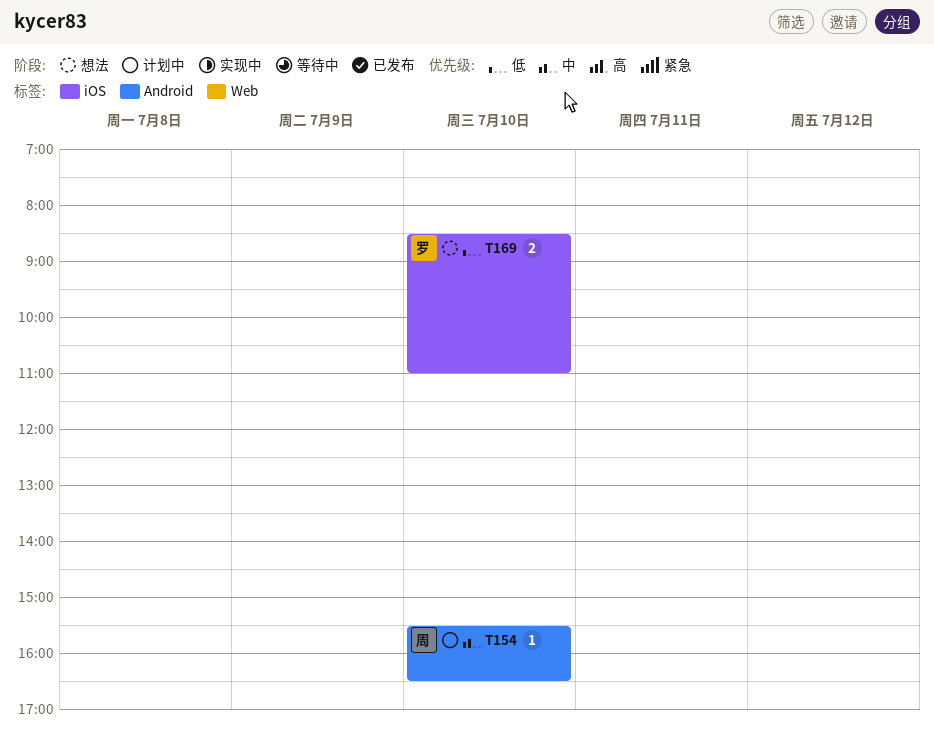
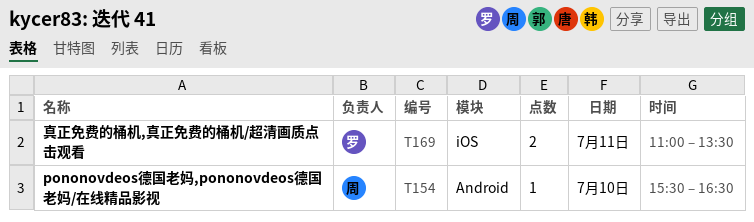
T169, day: Jul 10 -> Jul 11
T169, begins: 08:30 -> 11:00
T169, ends: 11:00 -> 13:30

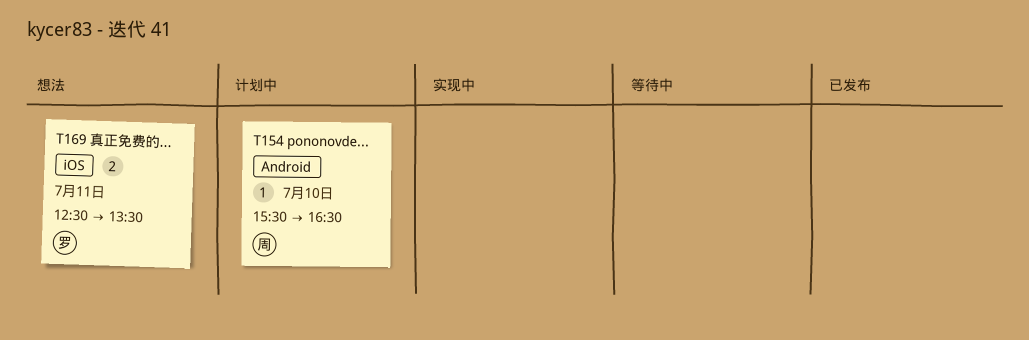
T169, begins: 11:00 -> 12:30

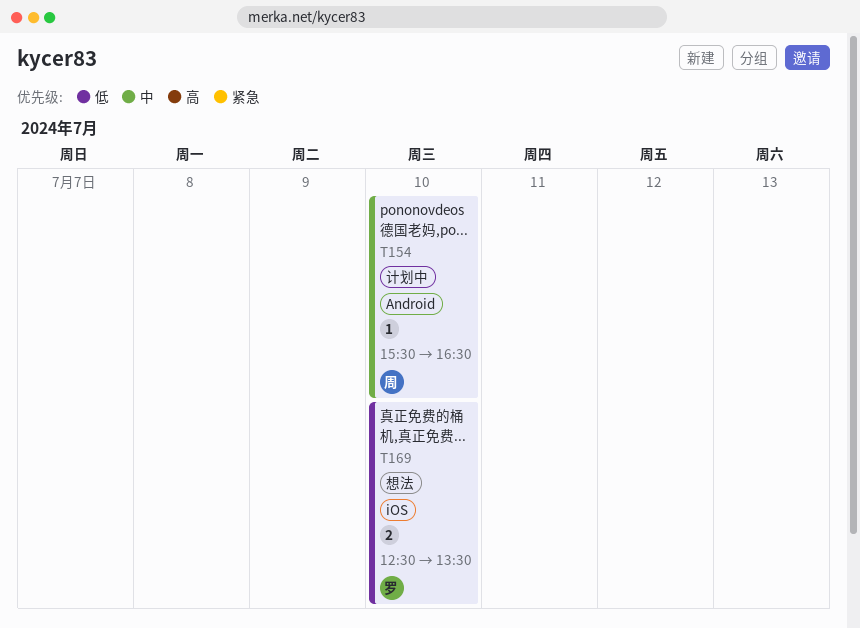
T169, day: Jul 11 -> Jul 10

